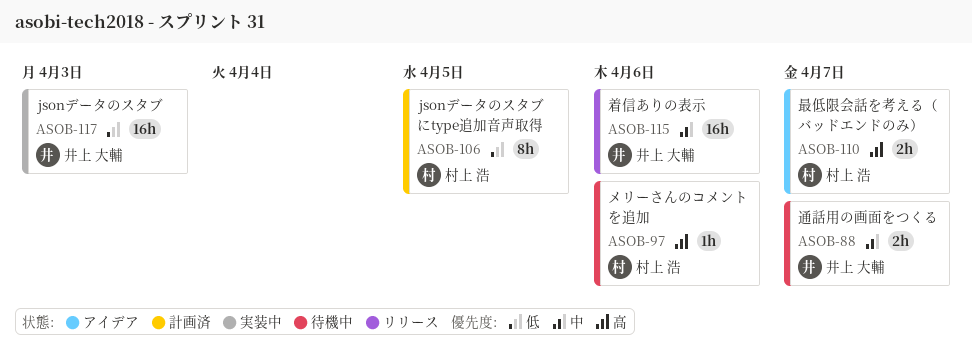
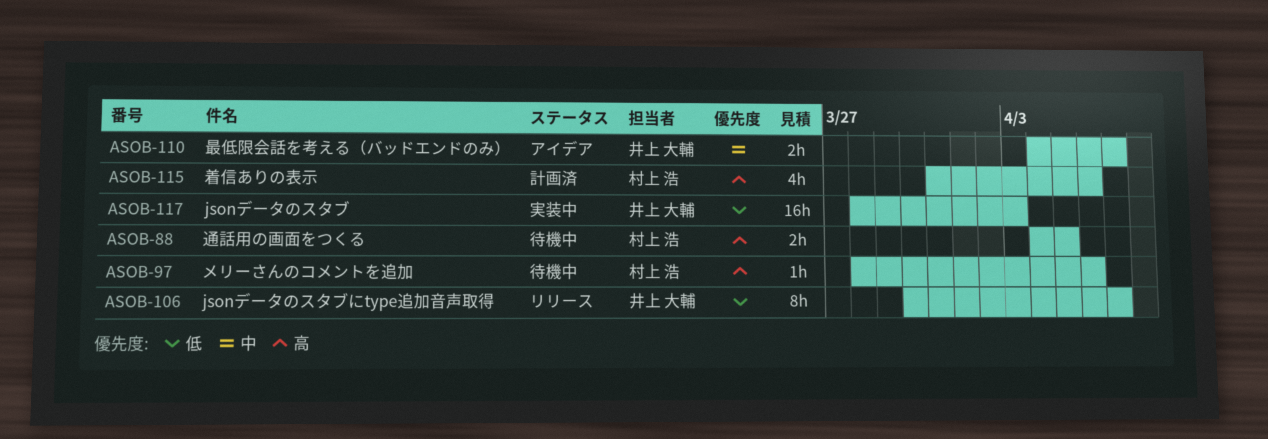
ASOB-88, owner: 井上 大輔 -> 村上 浩
ASOB-88, priority: 中 -> 高
ASOB-88, due: Apr 7 -> Apr 5
ASOB-106, status: 計画済 -> リリース
ASOB-106, owner: 村上 浩 -> 井上 大輔
ASOB-106, due: Apr 5 -> Apr 7
ASOB-110, owner: 村上 浩 -> 井上 大輔
ASOB-110, priority: 高 -> 中
ASOB-115, status: リリース -> 計画済
ASOB-115, owner: 井上 大輔 -> 村上 浩
ASOB-115, priority: 中 -> 高
ASOB-115, estimate: 16h -> 4h

